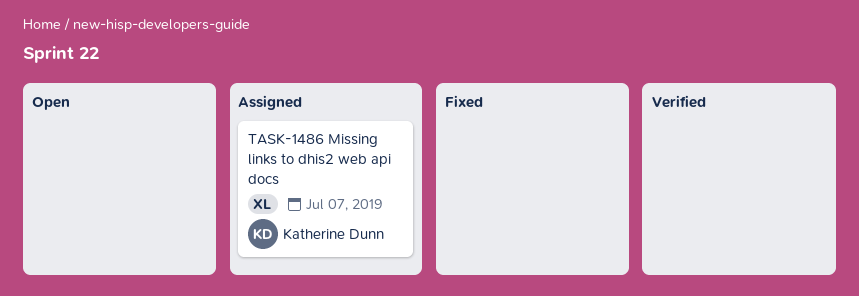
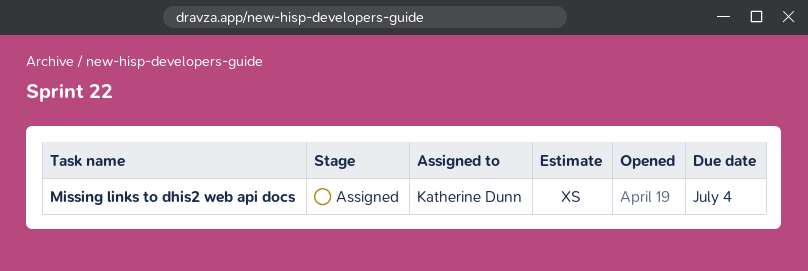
Missing links to dhis2 web api docs, estimate: XL -> XS
Missing links to dhis2 web api docs, due: Jul 7 -> Jul 4

